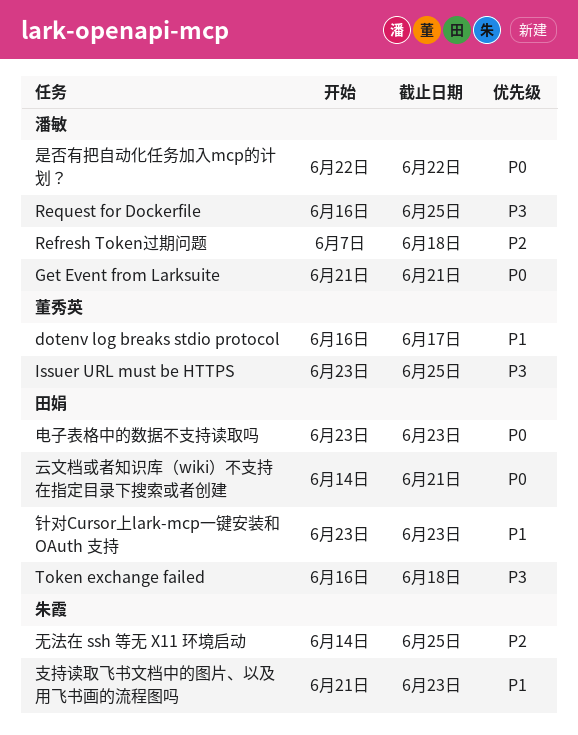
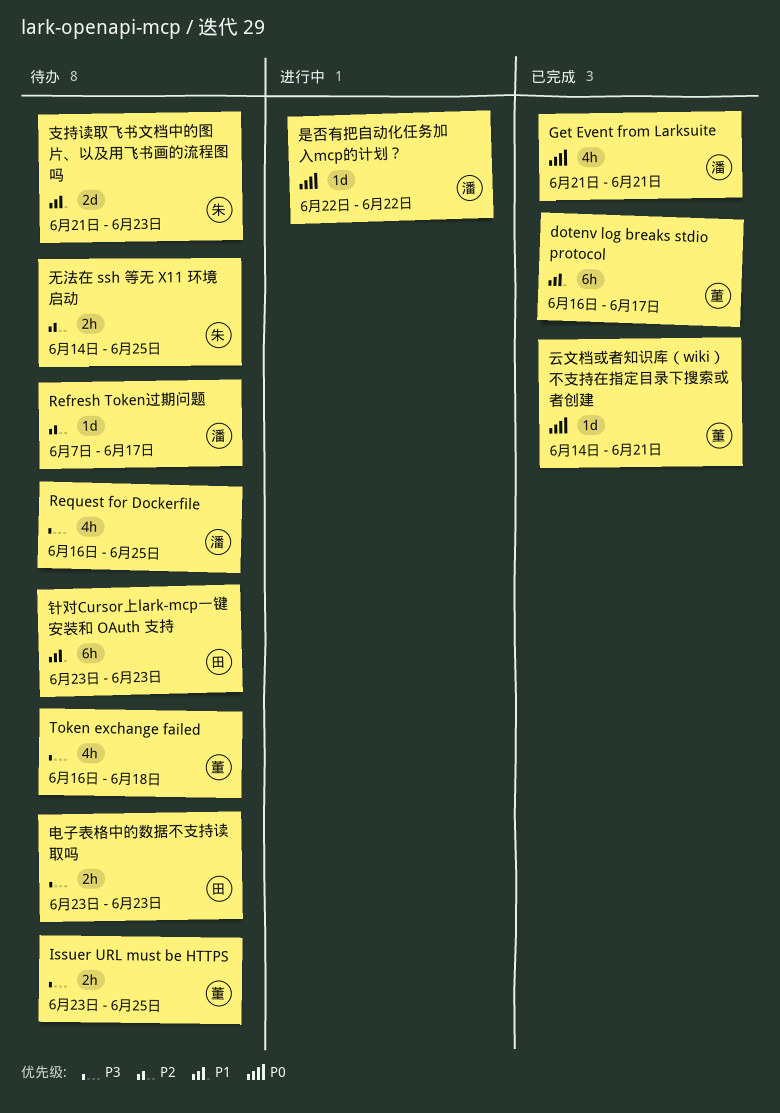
Refresh Token过期问题, due: Jun 18 -> Jun 17
Token exchange failed, owner: 田娟 -> 董秀英
云文档或者知识库（wiki）不支持在指定目录下搜索或者创建, owner: 田娟 -> 董秀英
电子表格中的数据不支持读取吗, priority: P0 -> P3

